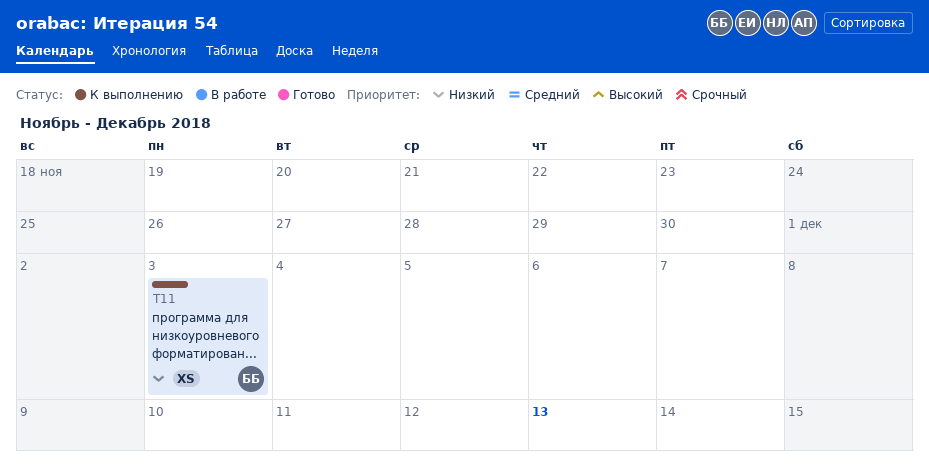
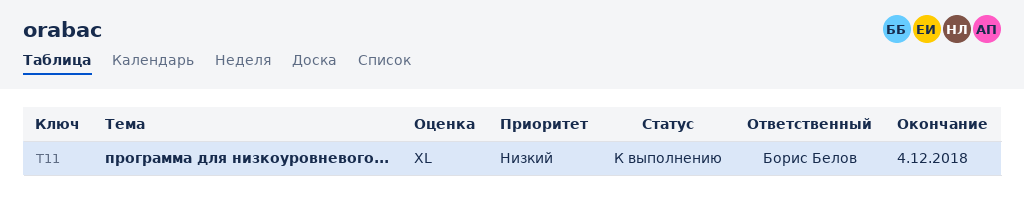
T11, estimate: XS -> XL
T11, due: Dec 3 -> Dec 4

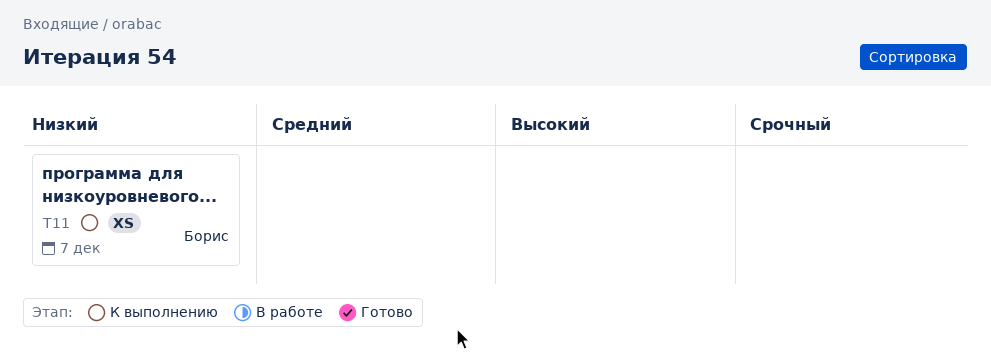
T11, estimate: XL -> XS
T11, due: Dec 4 -> Dec 7

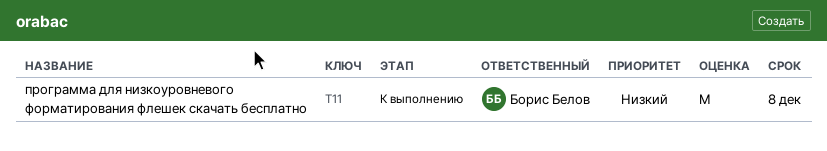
T11, estimate: XS -> M
T11, due: Dec 7 -> Dec 8

